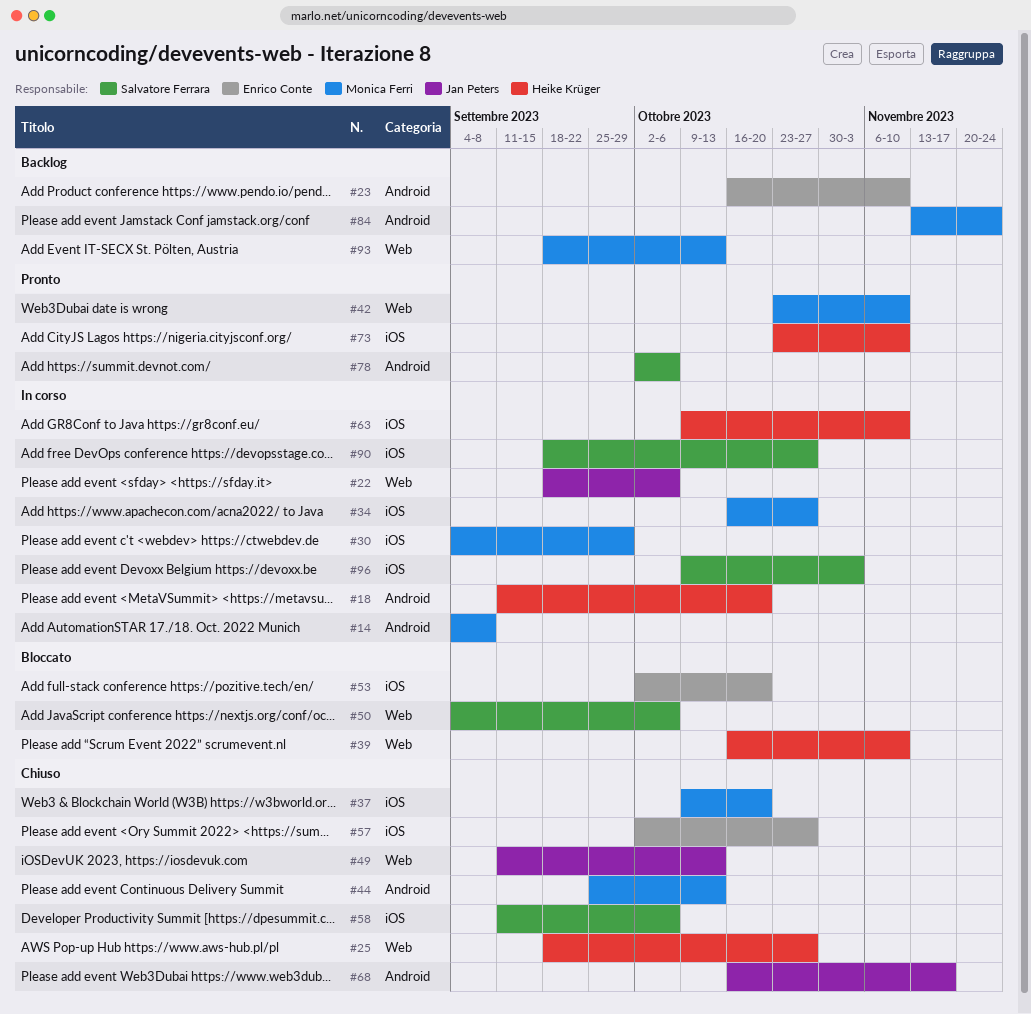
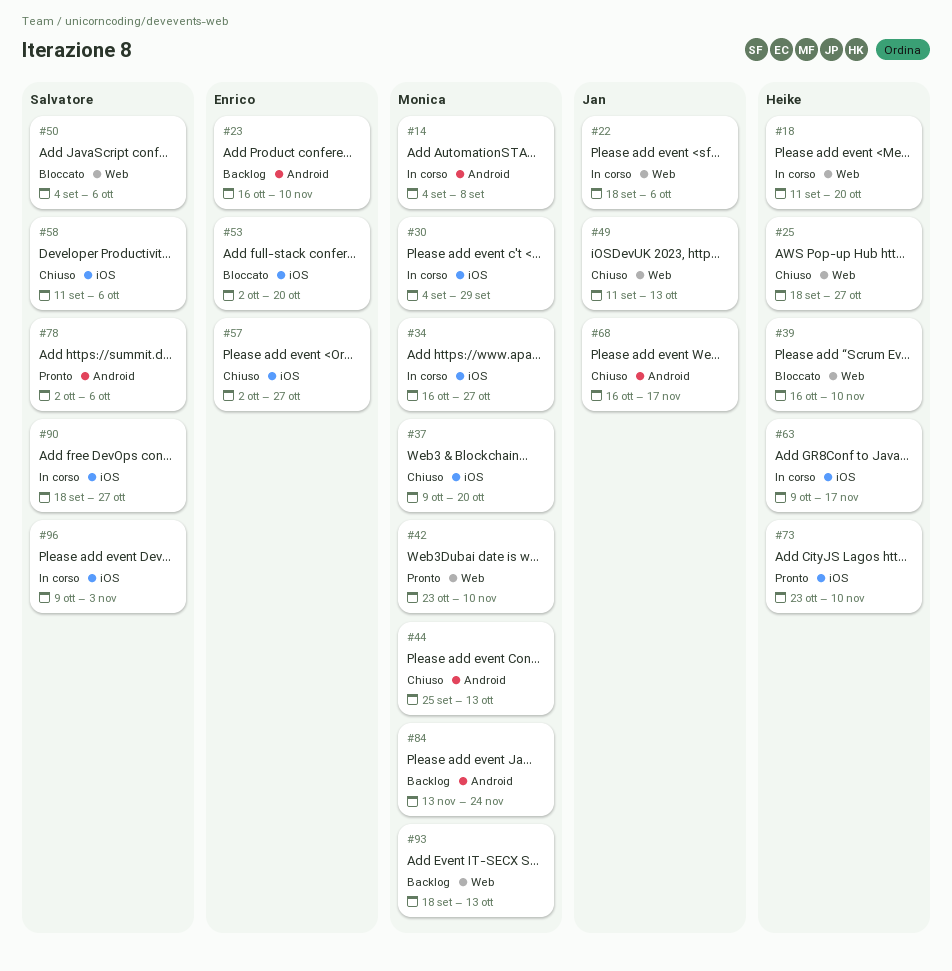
#18, label: Android -> Web
#63, due: Nov 10 -> Nov 17

